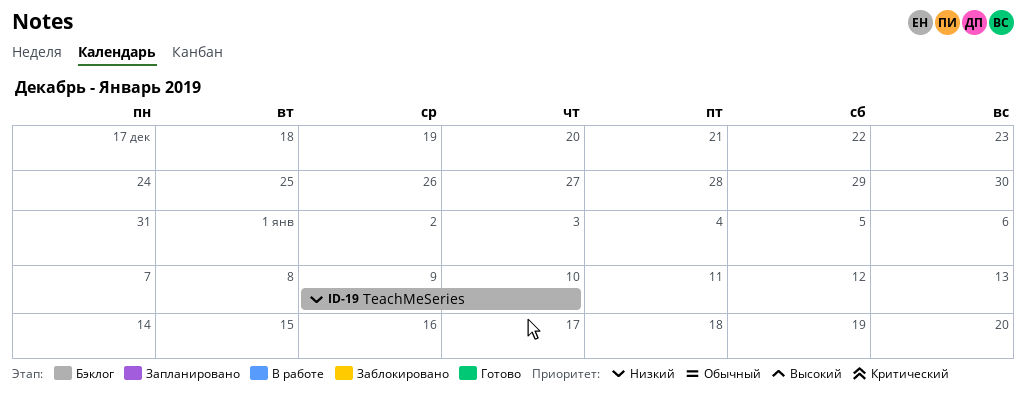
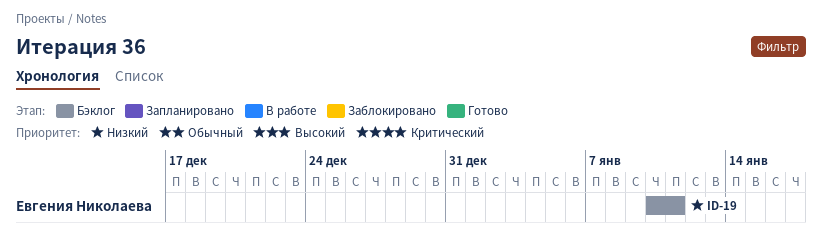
ID-19, start: Jan 9 -> Jan 10
ID-19, due: Jan 10 -> Jan 11

